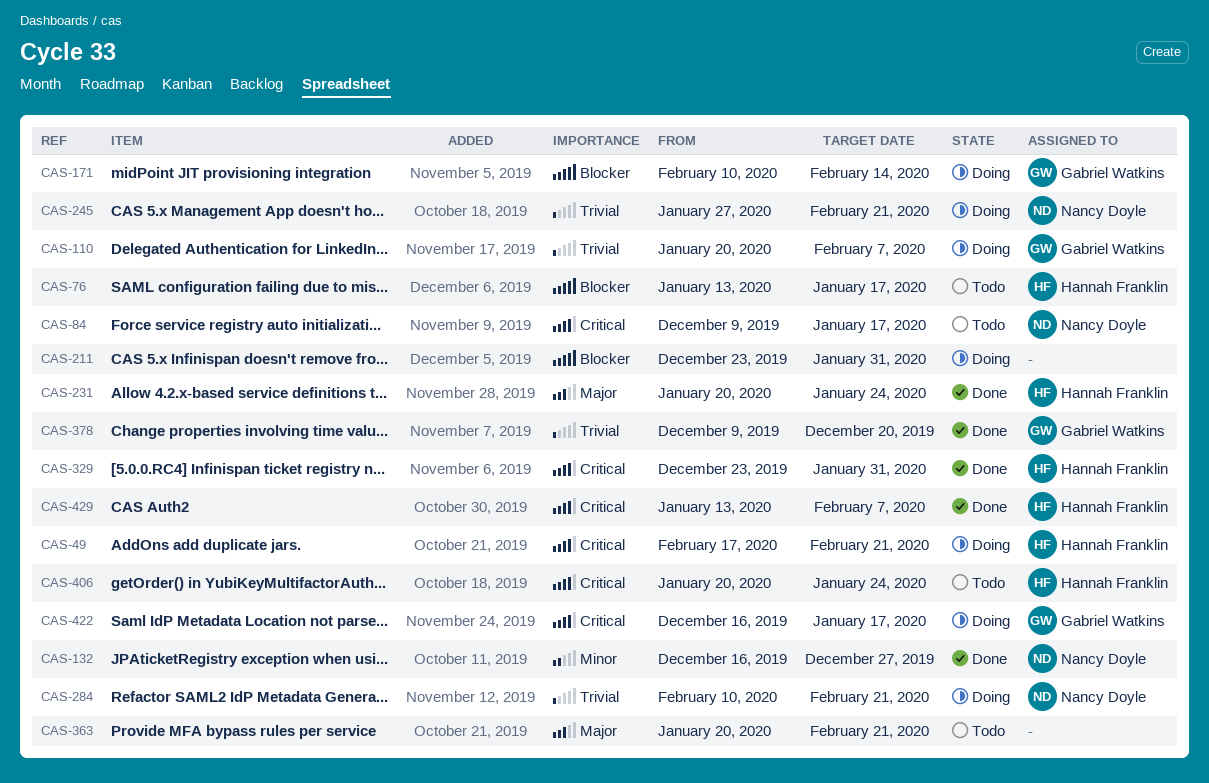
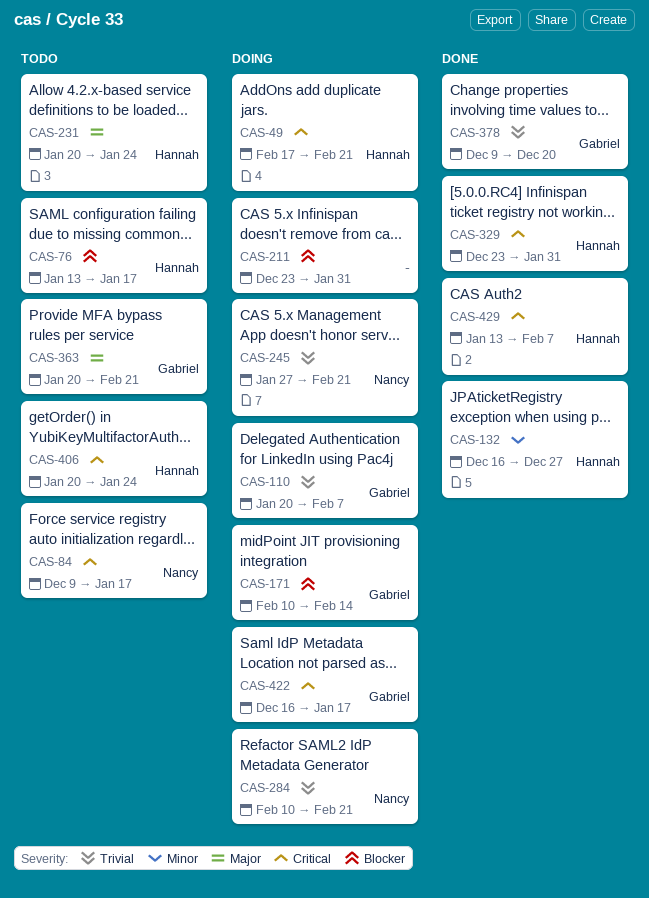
CAS-132, owner: Nancy Doyle -> Hannah Franklin
CAS-231, status: Done -> Todo
CAS-363, owner: none -> Gabriel Watkins

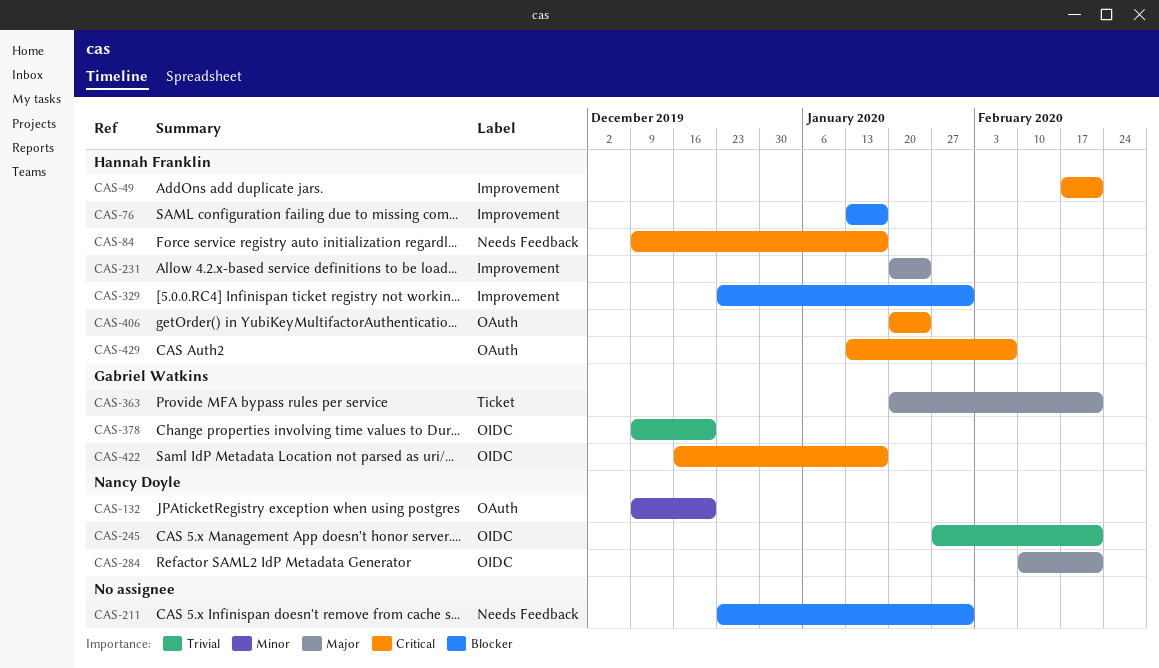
CAS-84, owner: Nancy Doyle -> Hannah Franklin
CAS-110: present -> none
CAS-132, owner: Hannah Franklin -> Nancy Doyle
CAS-132, start: Dec 16 -> Dec 9
CAS-132, due: Dec 27 -> Dec 20
CAS-171: present -> none
CAS-284, priority: Trivial -> Major
CAS-329, priority: Critical -> Blocker

